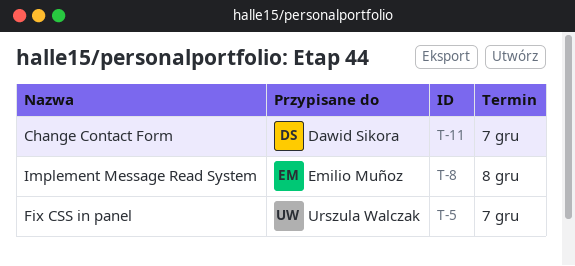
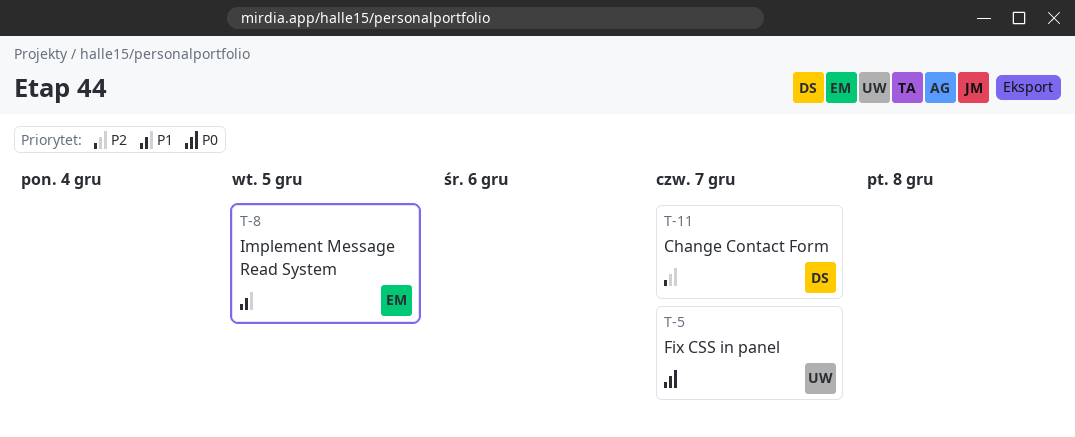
T-8, due: Dec 8 -> Dec 5

